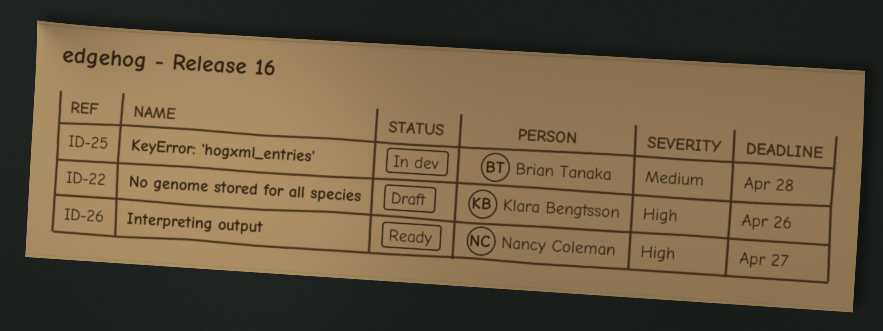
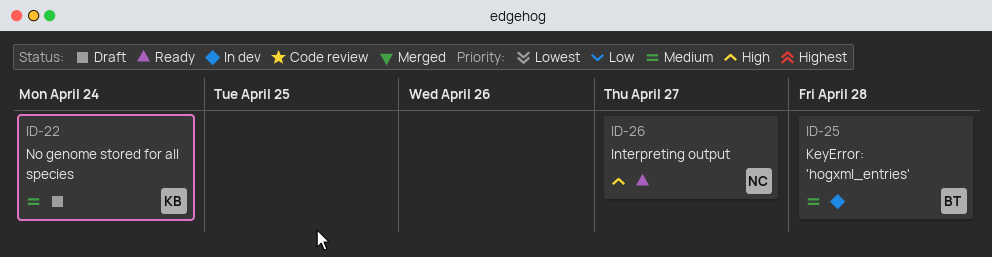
ID-22, priority: High -> Medium
ID-22, due: Apr 26 -> Apr 24

